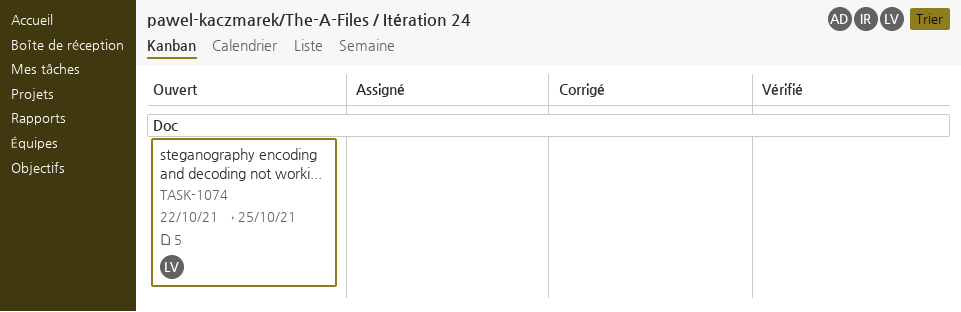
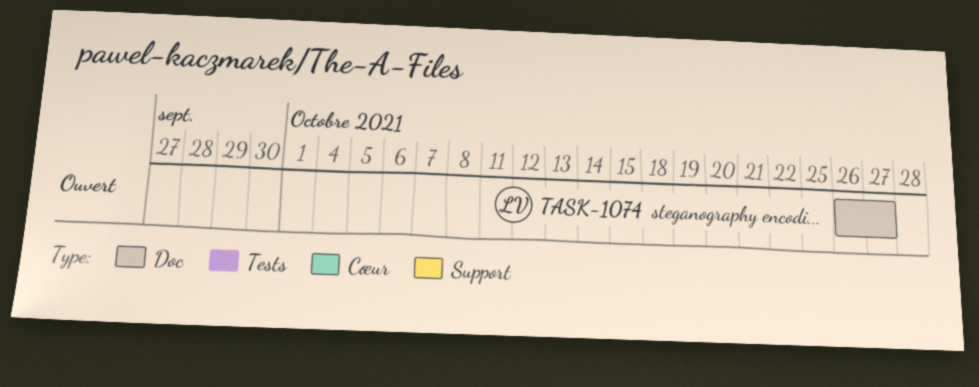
TASK-1074, start: Oct 22 -> Oct 26
TASK-1074, due: Oct 25 -> Oct 27

